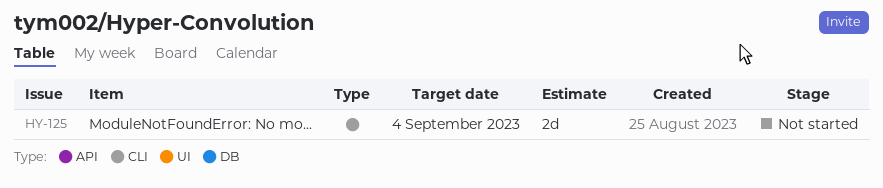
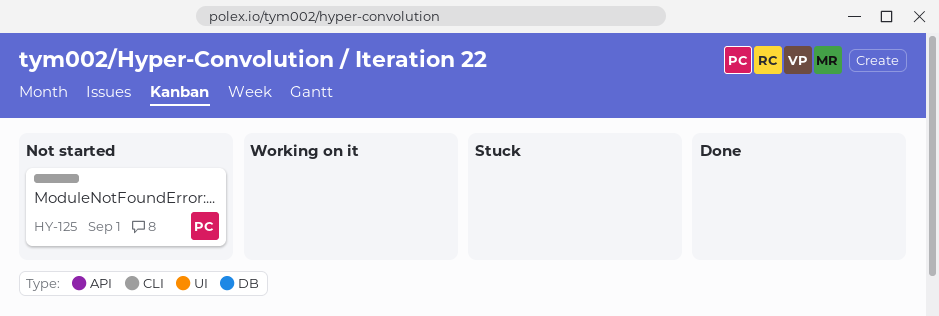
HY-125, due: Sep 4 -> Sep 1

